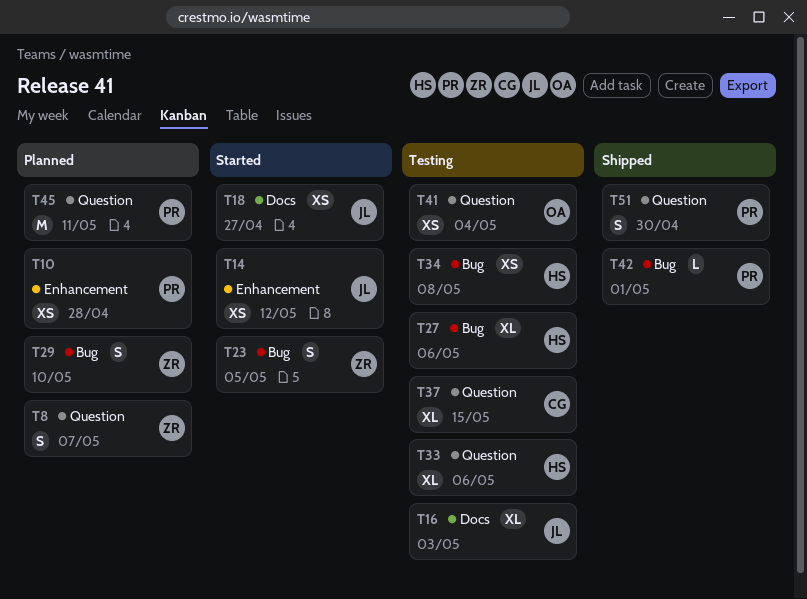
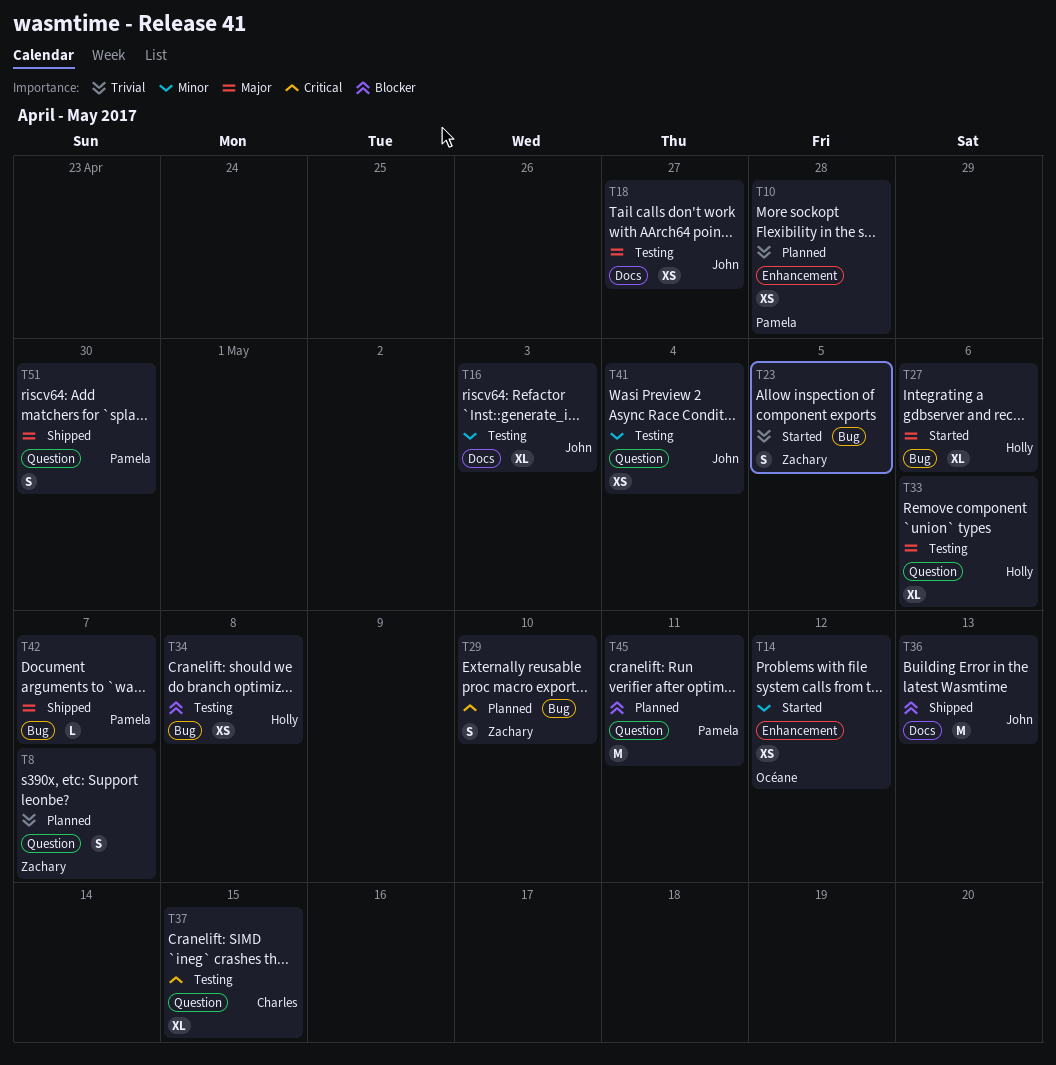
T14, owner: John -> Océane
T18, status: Started -> Testing
T27, status: Testing -> Started
T36: none -> present
T41, owner: Océane -> John
T42, due: May 1 -> May 7

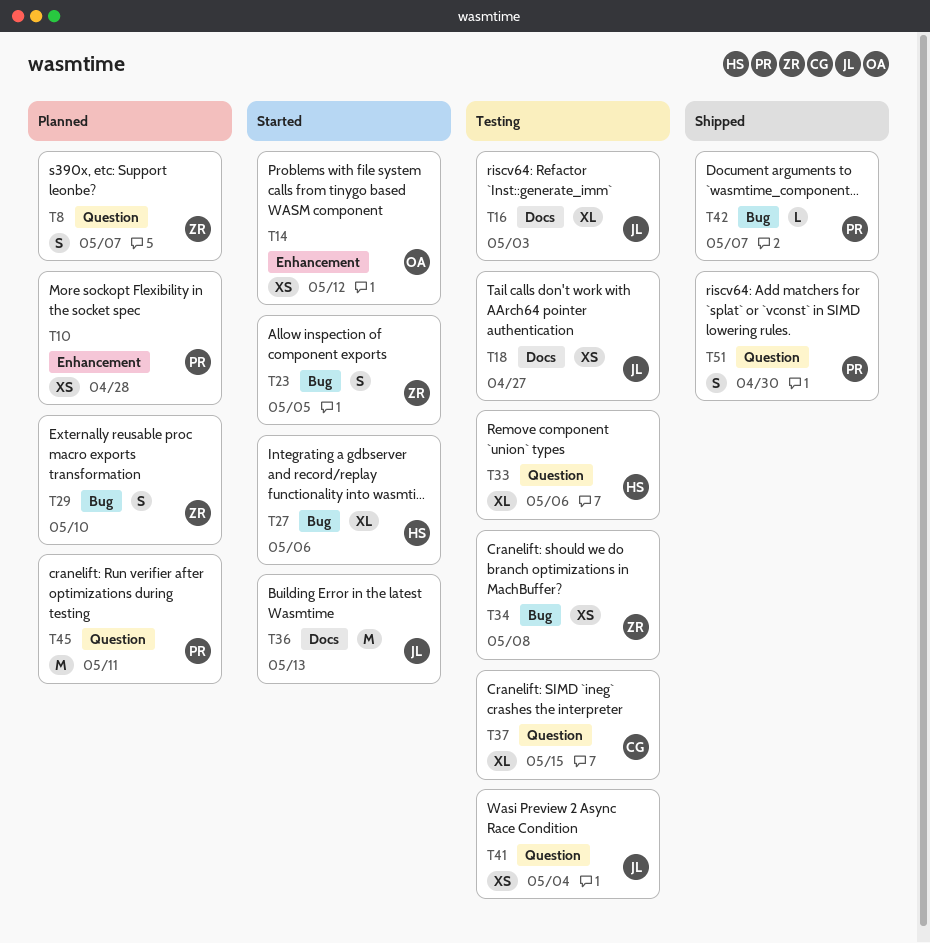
T34, owner: Holly -> Zachary
T36, status: Shipped -> Started

